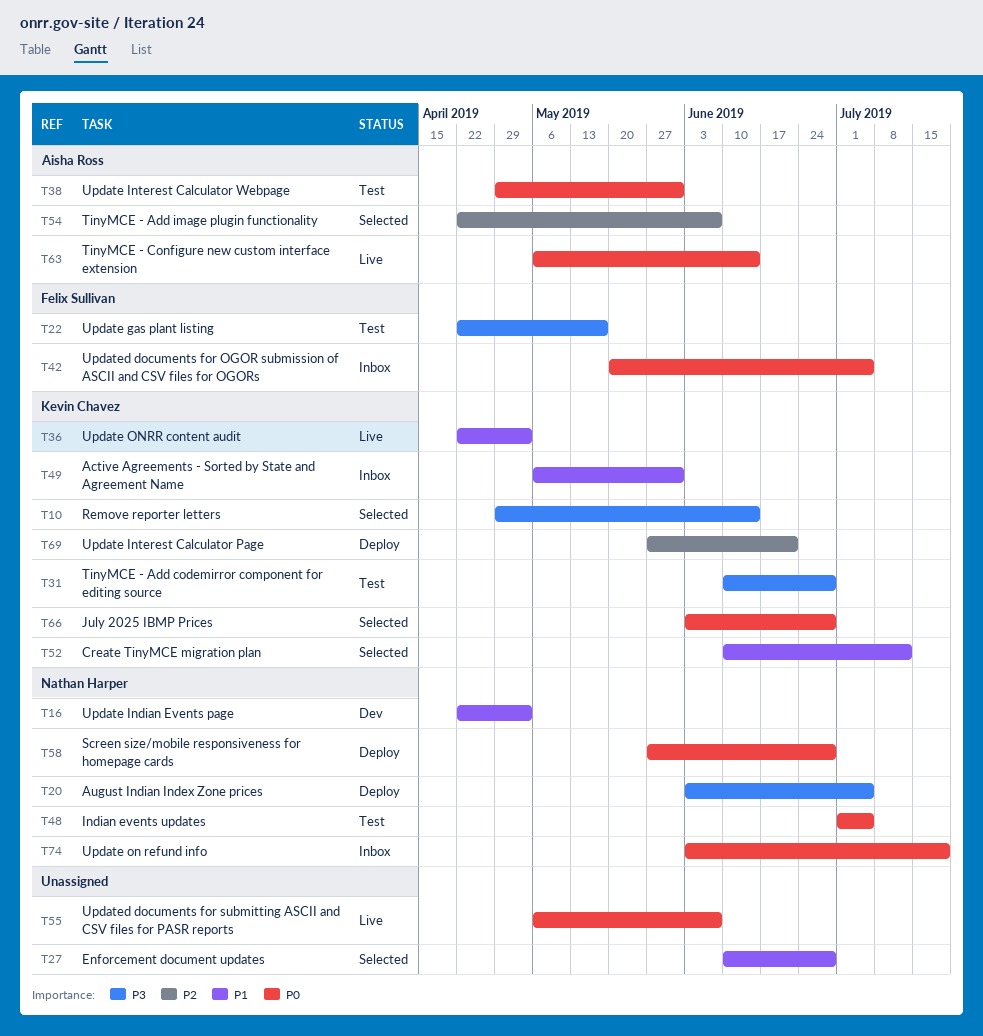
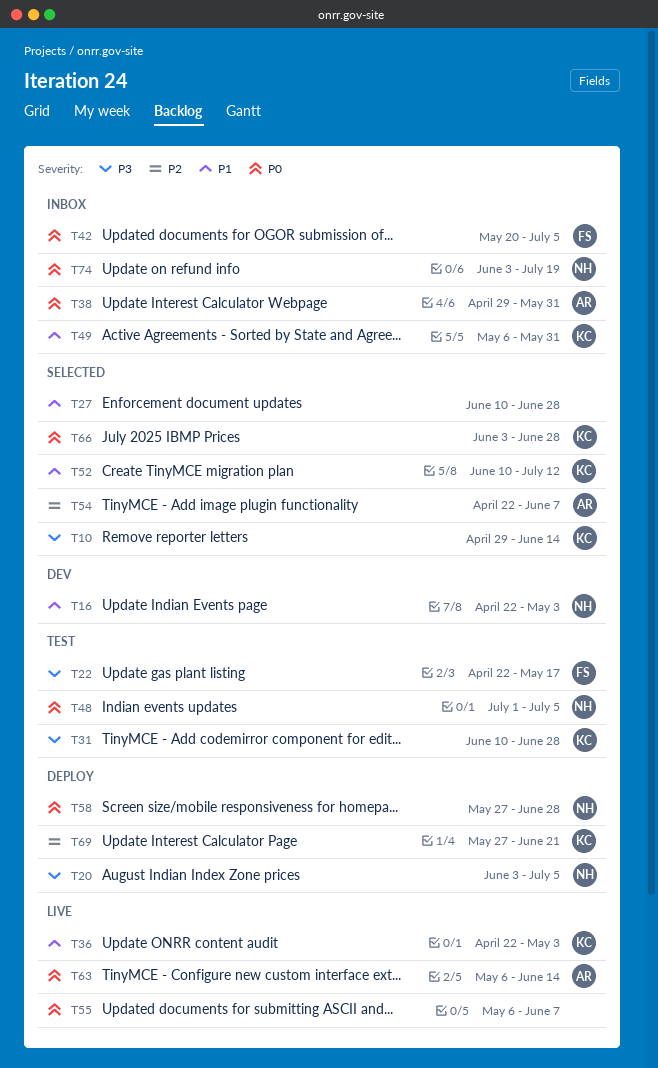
T38, status: Test -> Inbox

